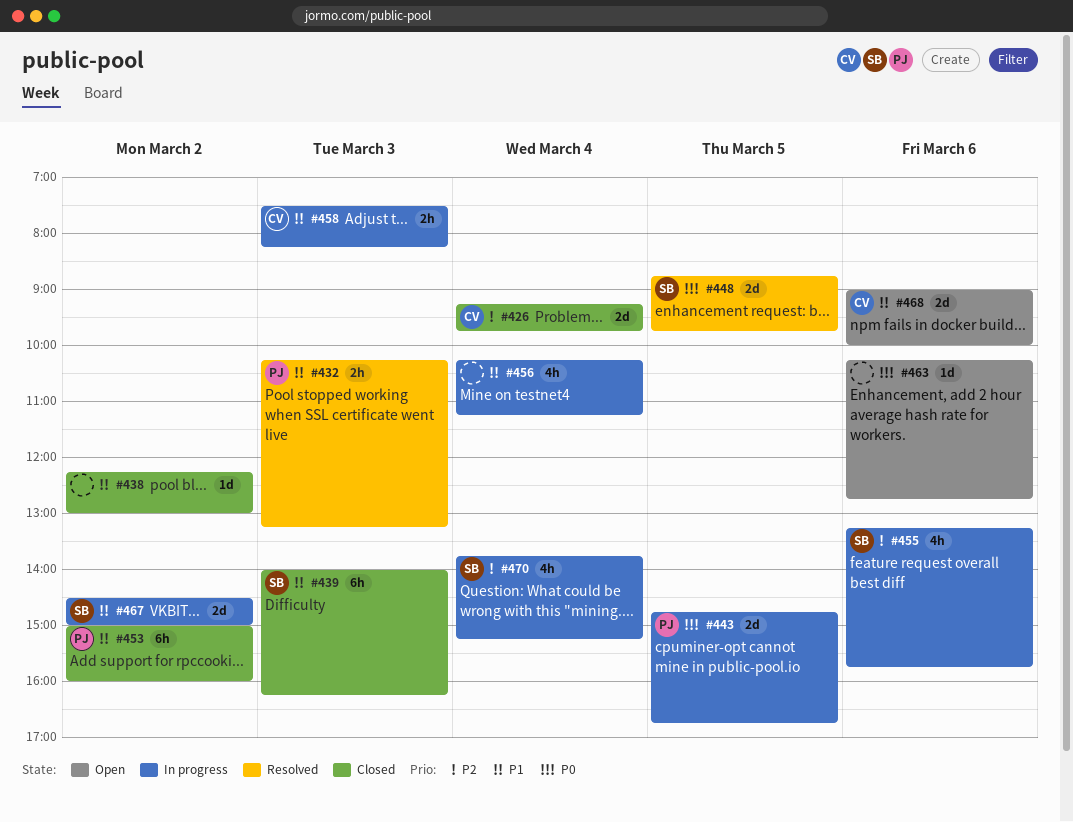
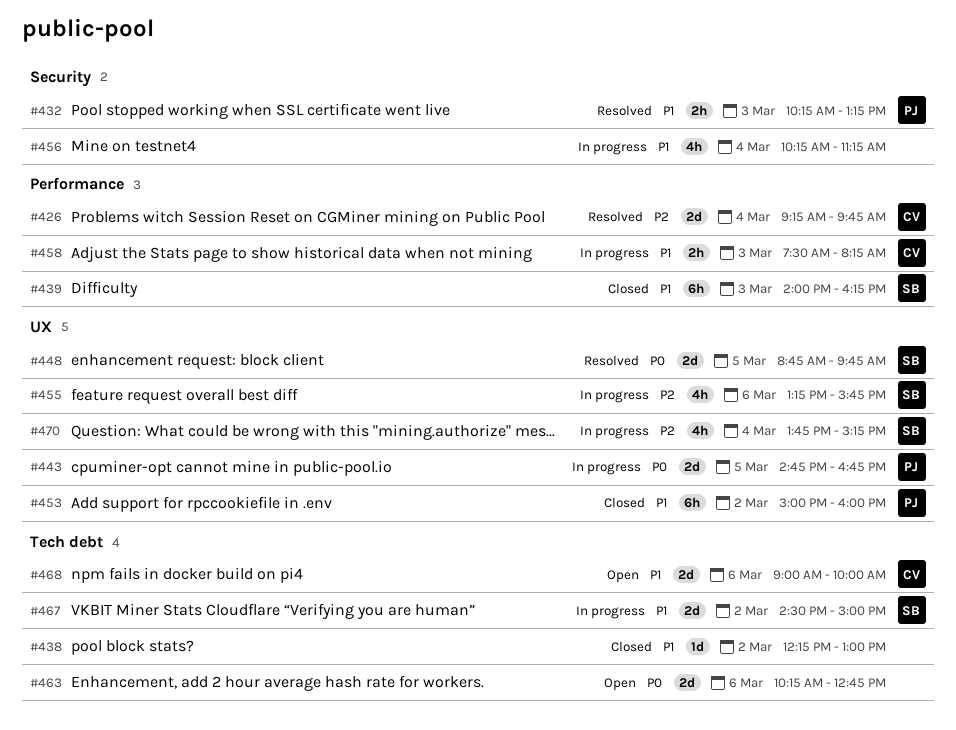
#426, status: Closed -> Resolved
#463, estimate: 1d -> 2d

